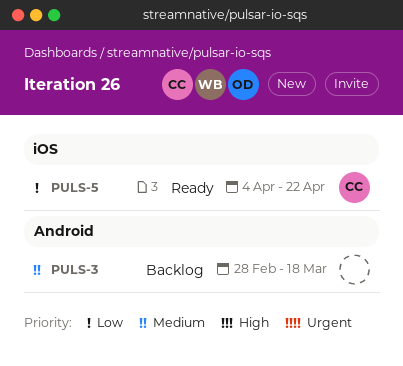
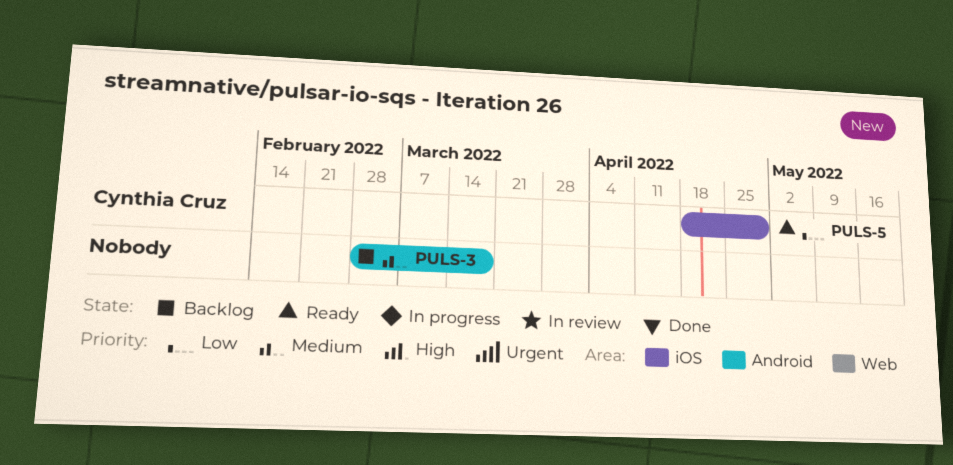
PULS-5, start: Apr 4 -> Apr 18
PULS-5, due: Apr 22 -> Apr 29

